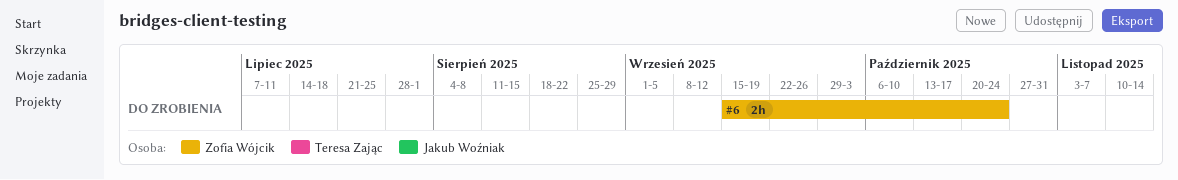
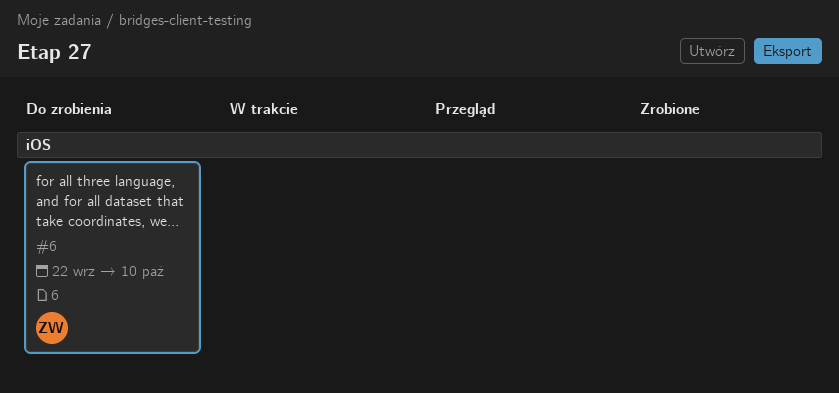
#6, start: Sep 15 -> Sep 22
#6, due: Oct 24 -> Oct 10

